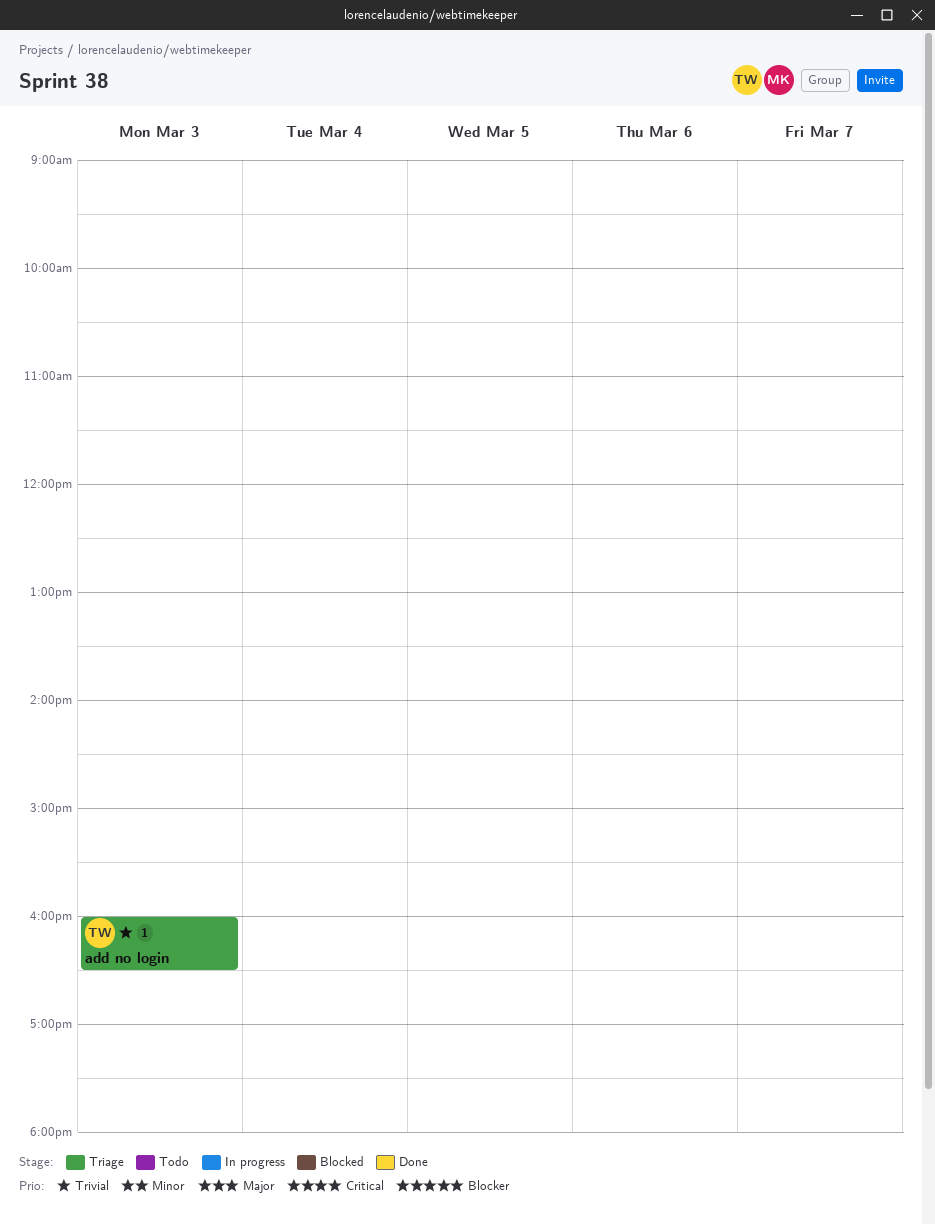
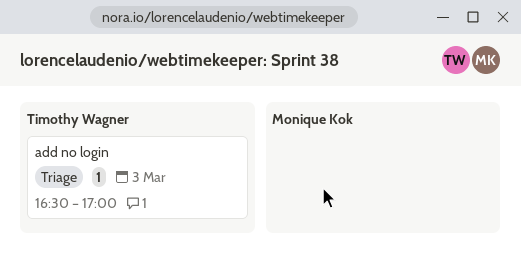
add no login, begins: 16:00 -> 16:30
add no login, ends: 16:30 -> 17:00

